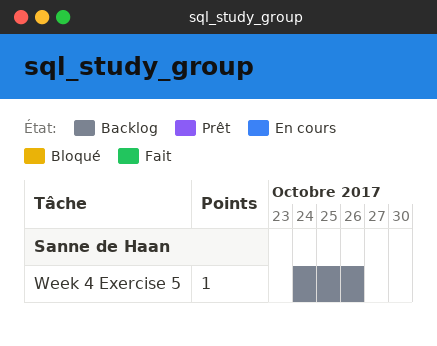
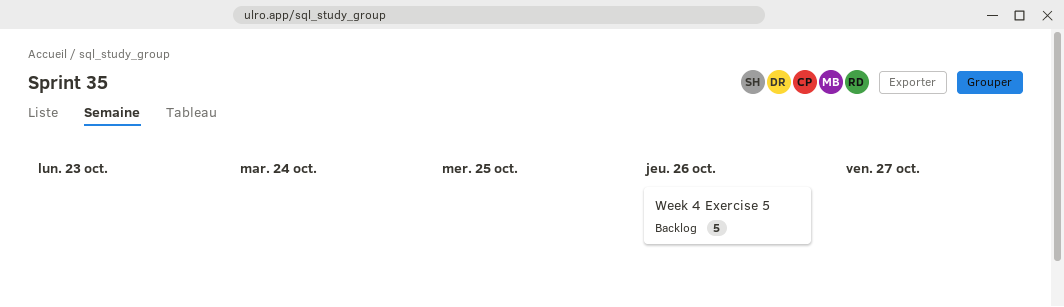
Week 4 Exercise 5, estimate: 1 -> 5

